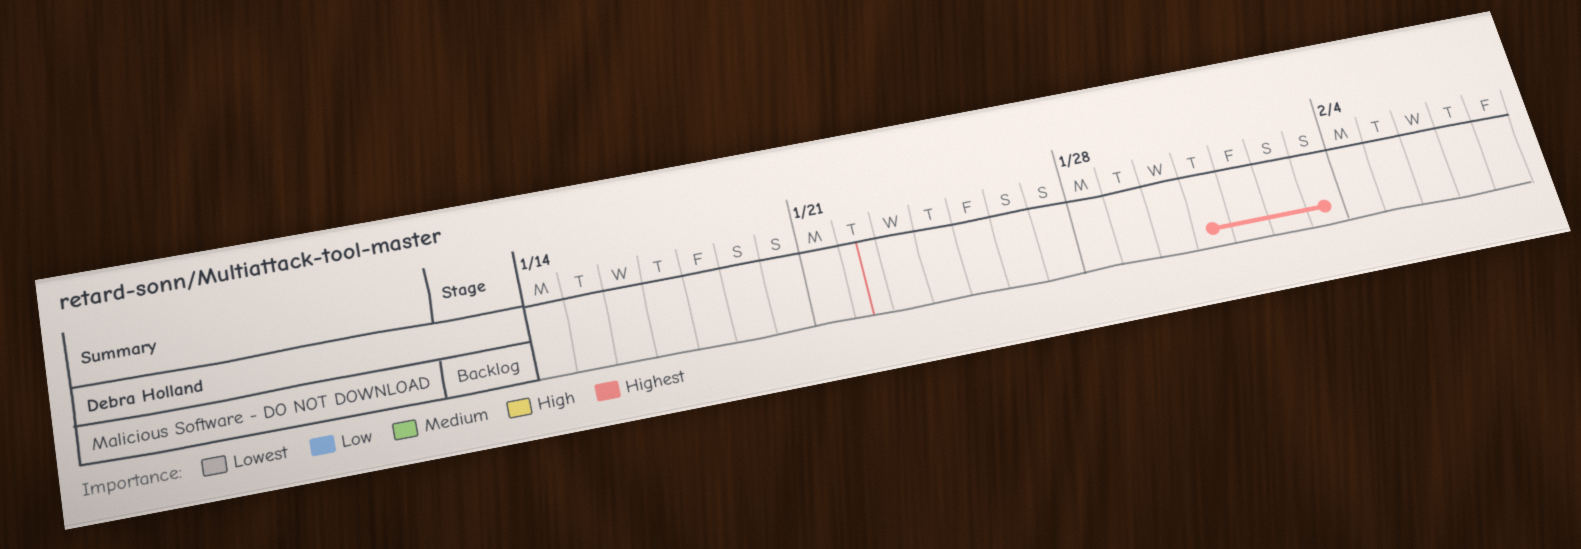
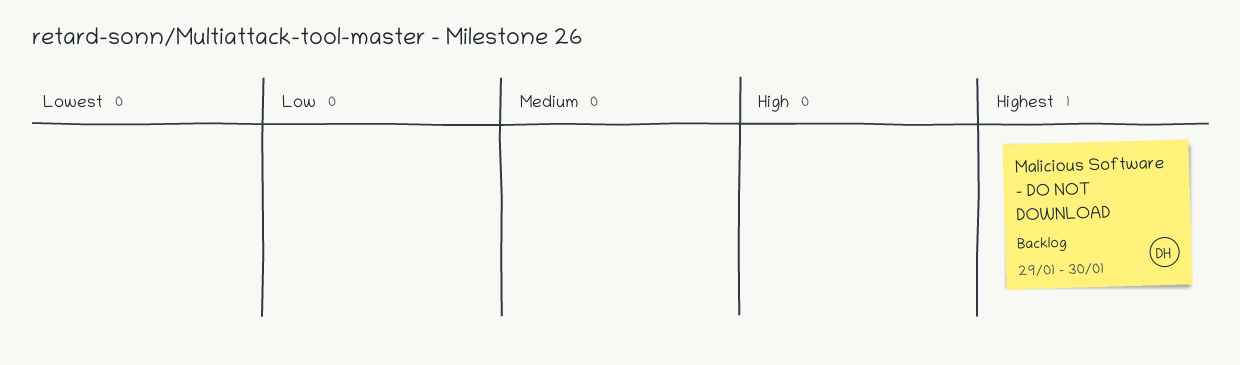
Malicious Software - DO NOT DOWNLOAD, start: Jan 31 -> Jan 29
Malicious Software - DO NOT DOWNLOAD, due: Feb 3 -> Jan 30

